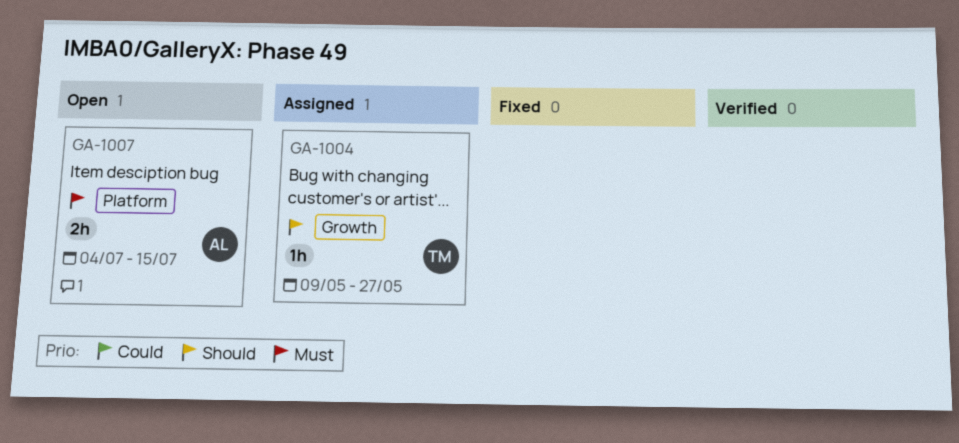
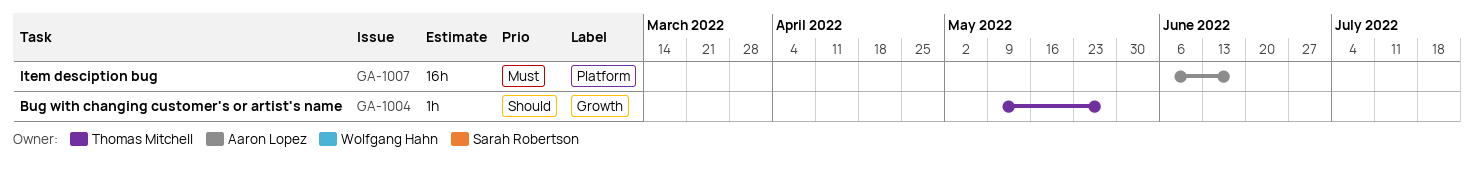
GA-1007, estimate: 2h -> 16h
GA-1007, start: Jul 4 -> Jun 6
GA-1007, due: Jul 15 -> Jun 17

